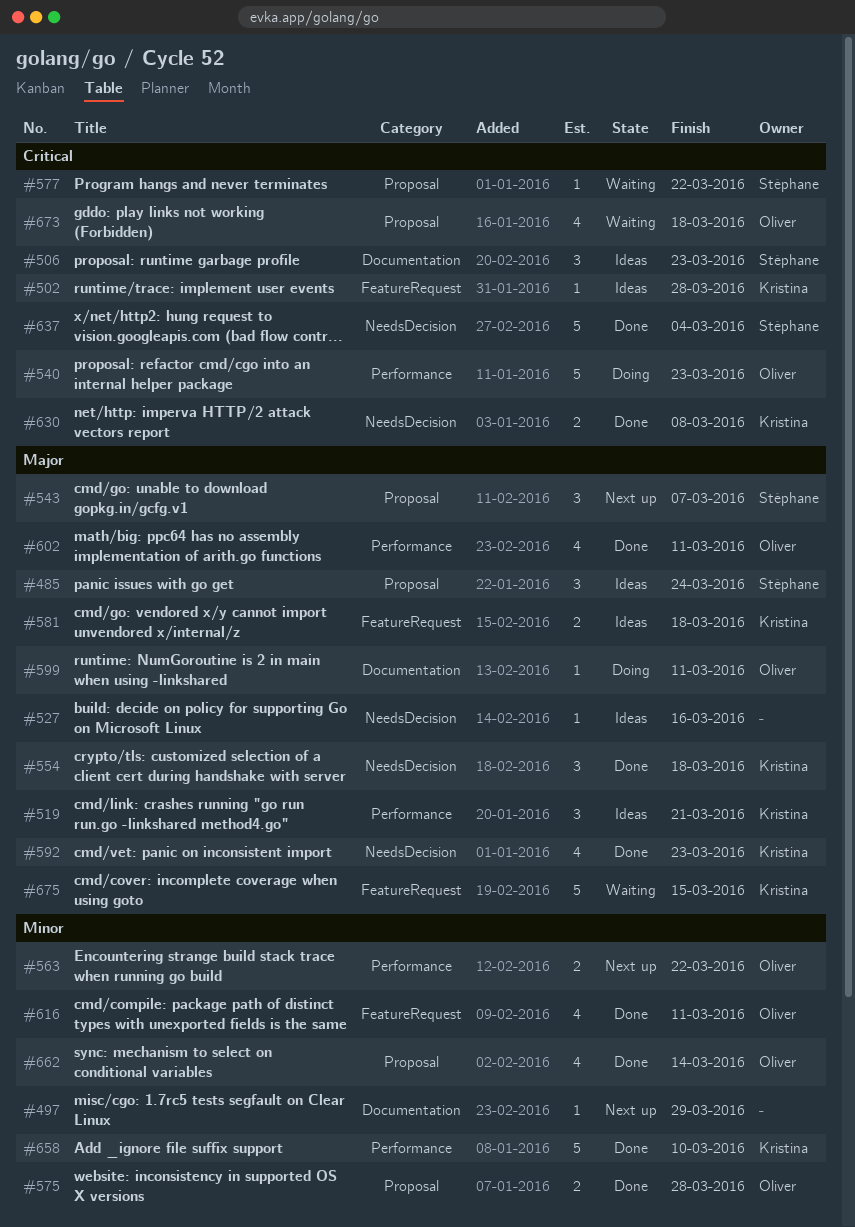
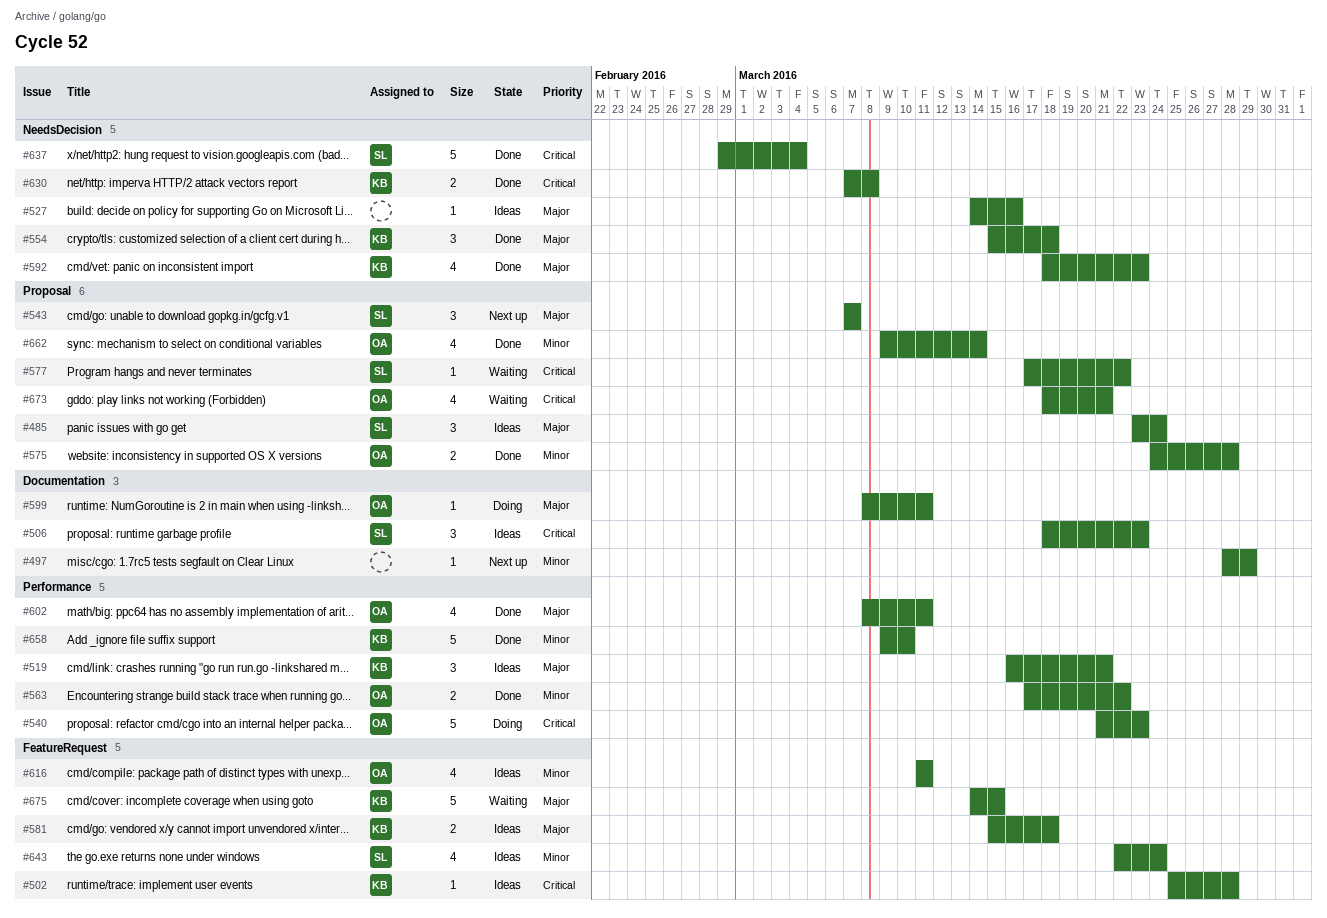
#563, status: Next up -> Done
#616, status: Done -> Ideas
#643: none -> present
#673, due: Mar 18 -> Mar 21

